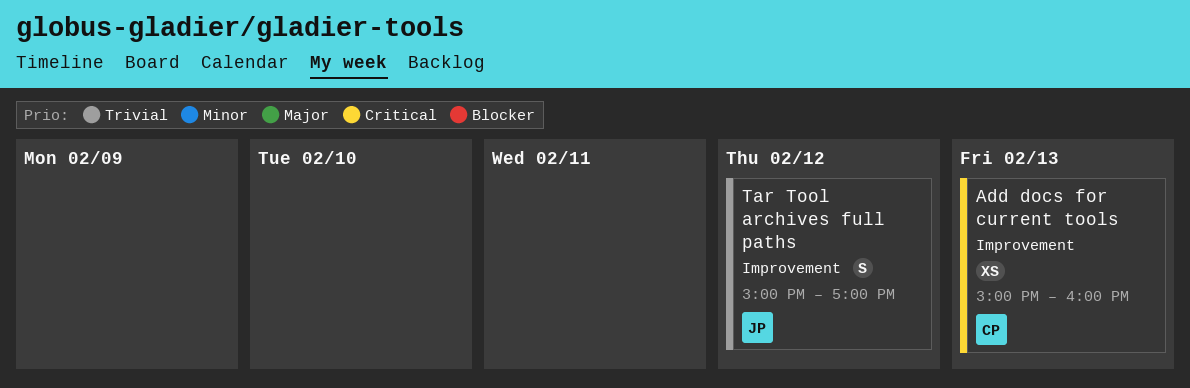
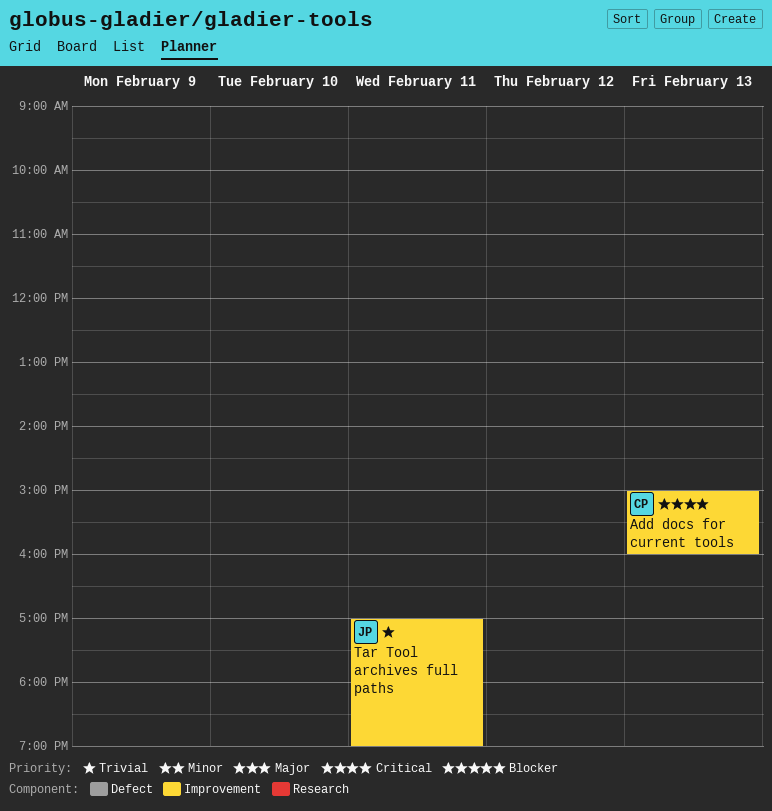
Tar Tool archives full paths, day: Feb 12 -> Feb 11
Tar Tool archives full paths, begins: 15:00 -> 17:00
Tar Tool archives full paths, ends: 17:00 -> 19:00

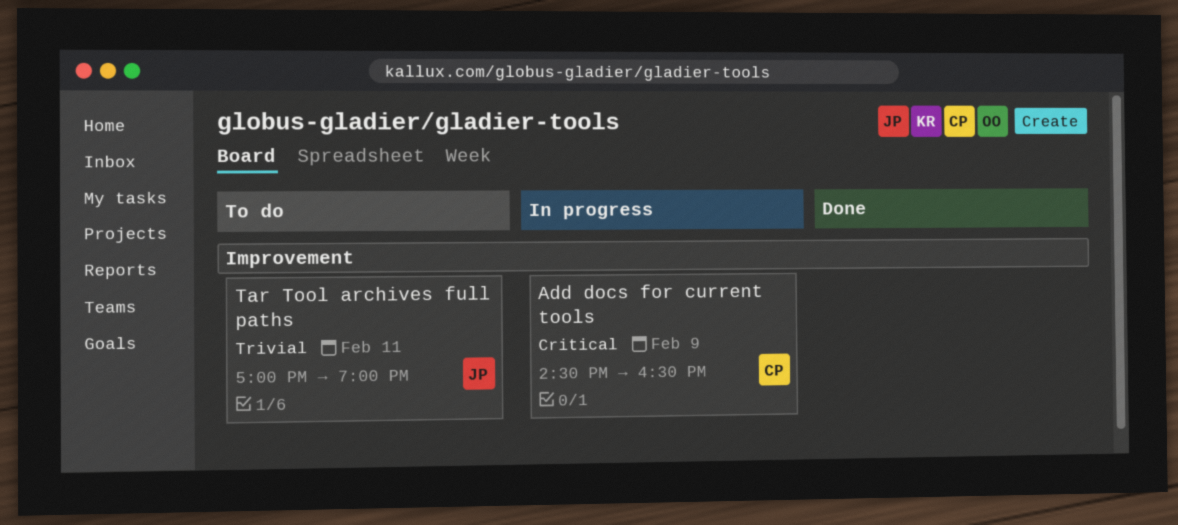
Add docs for current tools, day: Feb 13 -> Feb 9
Add docs for current tools, begins: 15:00 -> 14:30
Add docs for current tools, ends: 16:00 -> 16:30

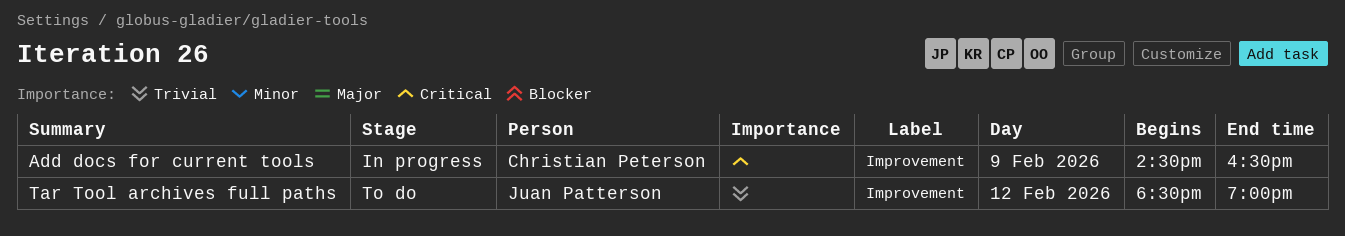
Tar Tool archives full paths, day: Feb 11 -> Feb 12
Tar Tool archives full paths, begins: 17:00 -> 18:30

